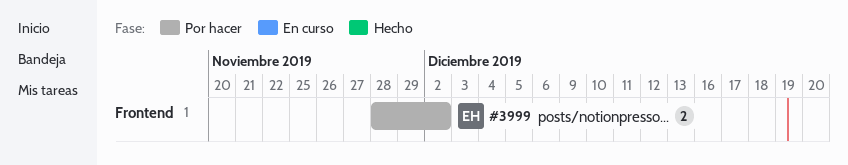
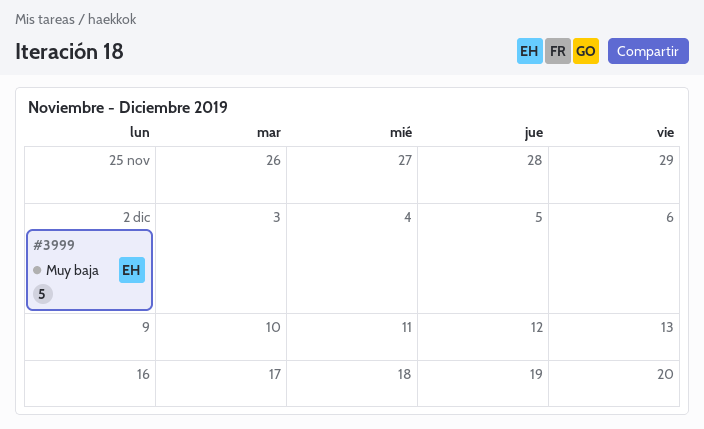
#3999, estimate: 2 -> 5

